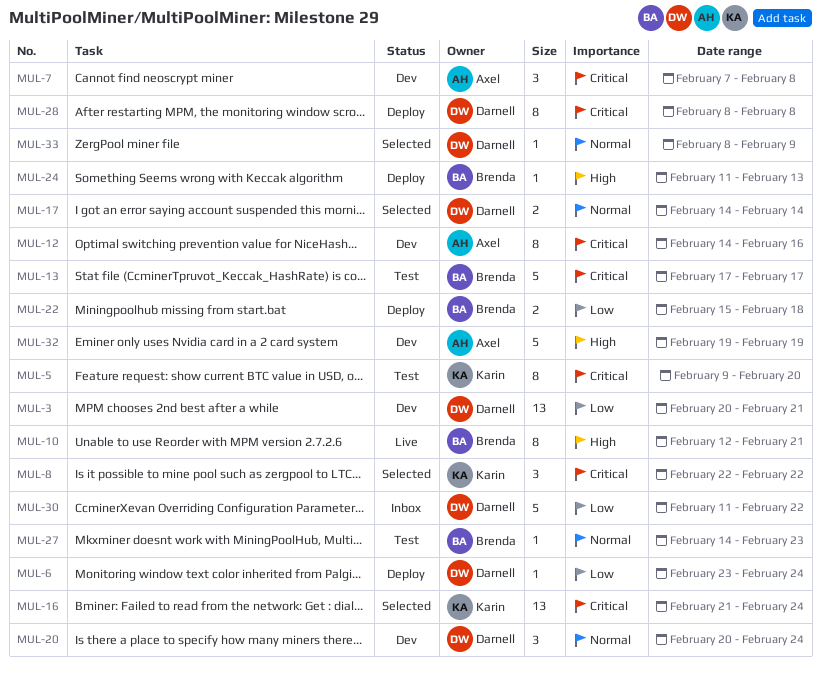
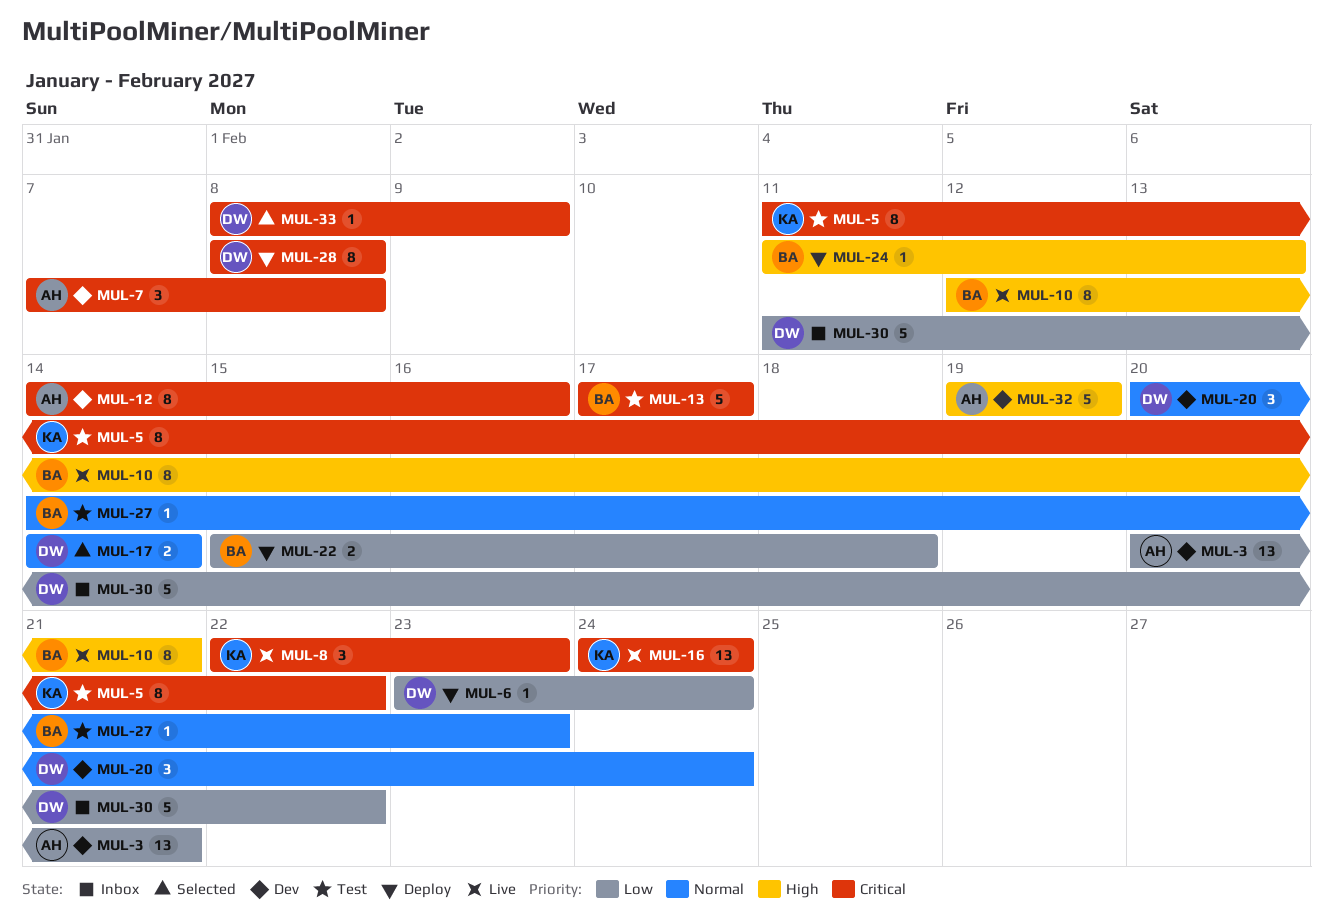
MUL-3, owner: Darnell -> Axel
MUL-5, start: Feb 9 -> Feb 11
MUL-5, due: Feb 20 -> Feb 22
MUL-8, status: Selected -> Live
MUL-8, due: Feb 22 -> Feb 23
MUL-16, status: Selected -> Live
MUL-16, start: Feb 21 -> Feb 24
MUL-33, priority: Normal -> Critical

